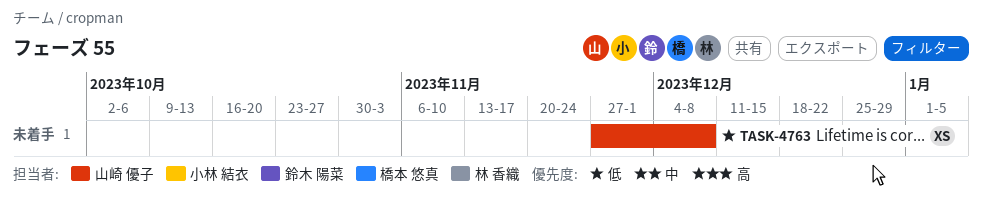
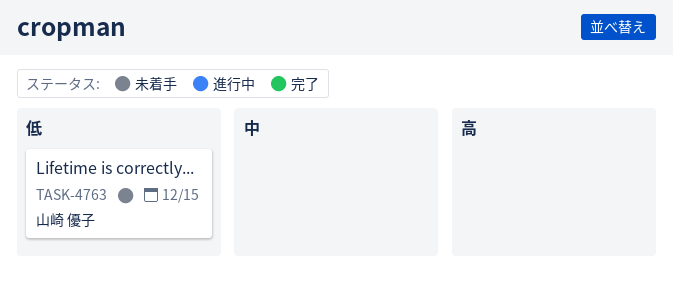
TASK-4763, due: Dec 8 -> Dec 15

